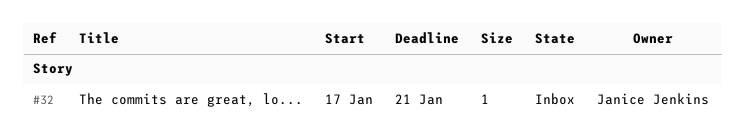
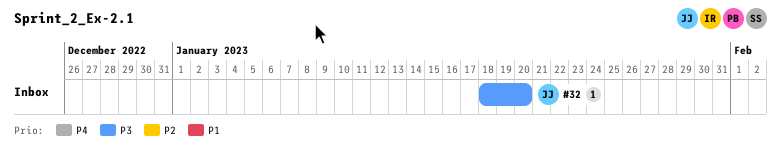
#32, start: Jan 17 -> Jan 18
#32, due: Jan 21 -> Jan 20

